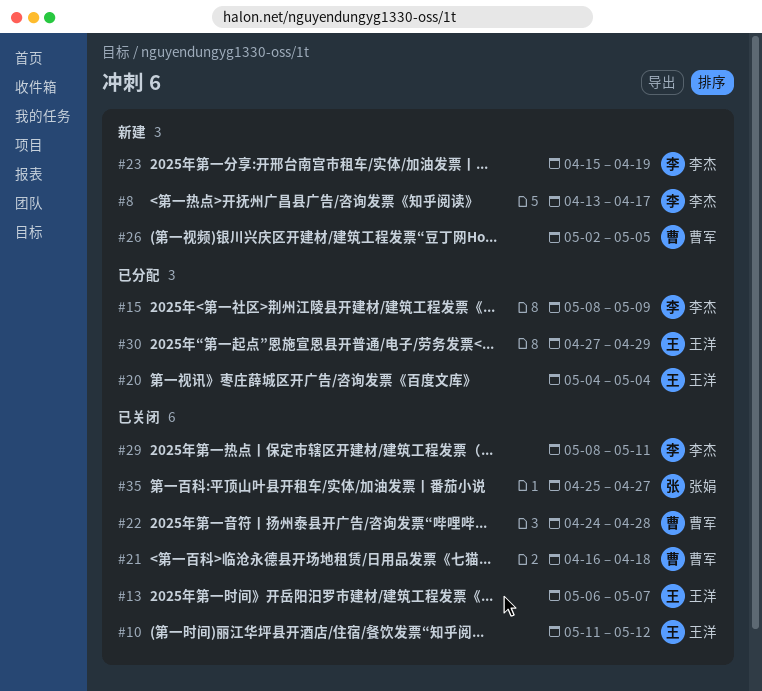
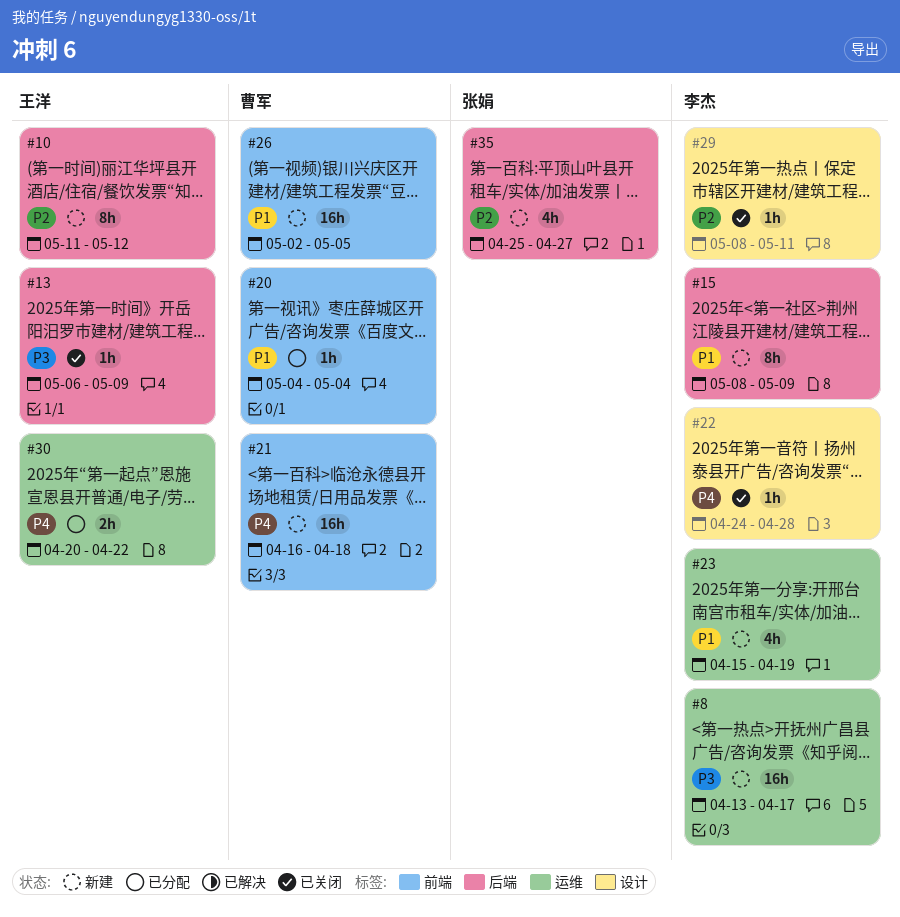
#10, status: 已关闭 -> 新建
#13, due: May 7 -> May 9
#15, status: 已分配 -> 新建
#20, owner: 王洋 -> 曹军
#21, status: 已关闭 -> 新建
#22, owner: 曹军 -> 李杰
#30, start: Apr 27 -> Apr 20
#30, due: Apr 29 -> Apr 22
#35, status: 已关闭 -> 新建

